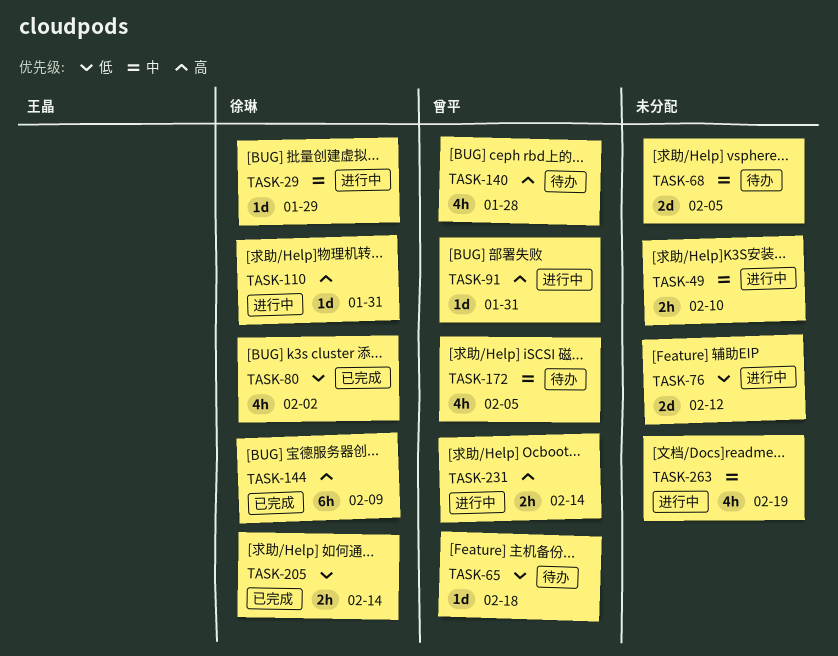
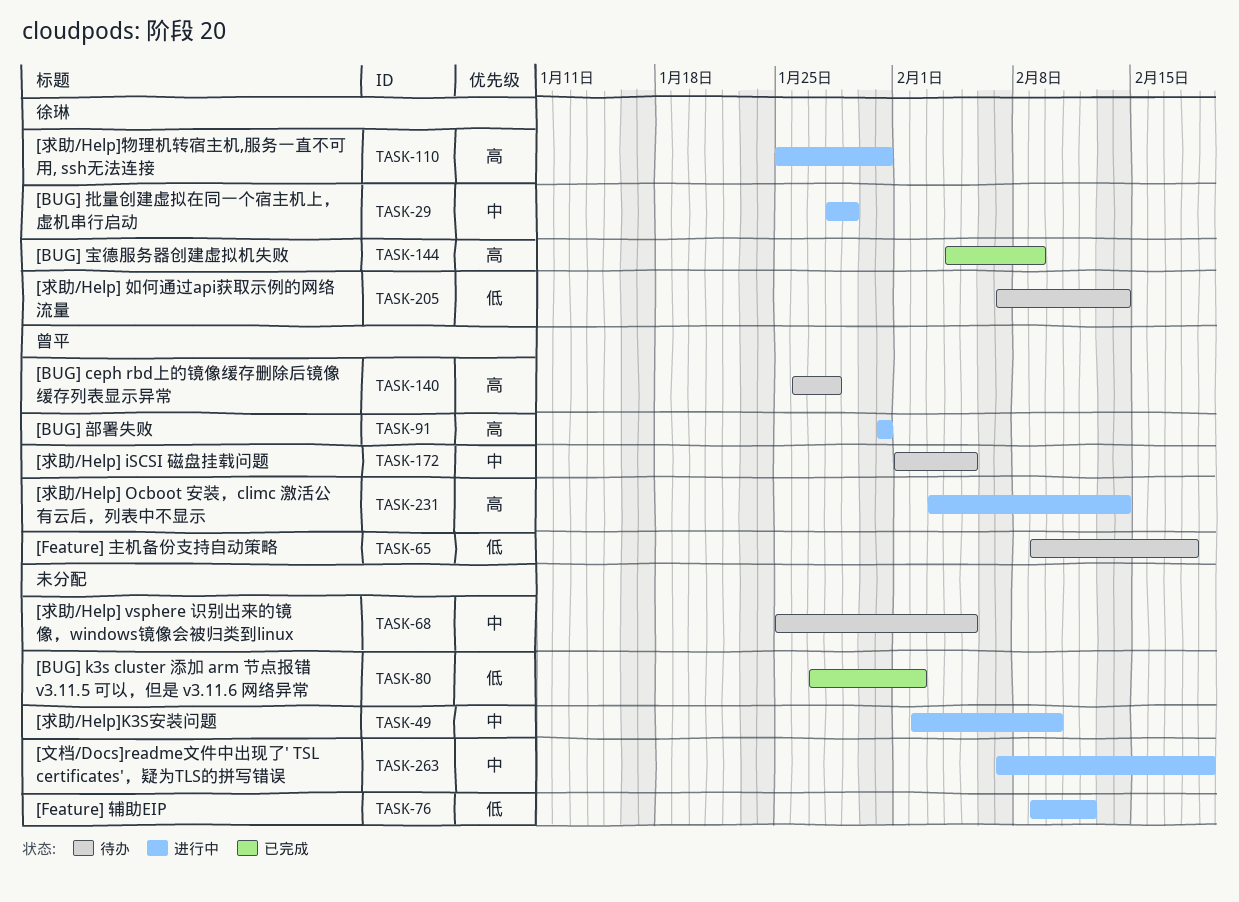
TASK-80, owner: 徐琳 -> none
TASK-205, status: 已完成 -> 待办

